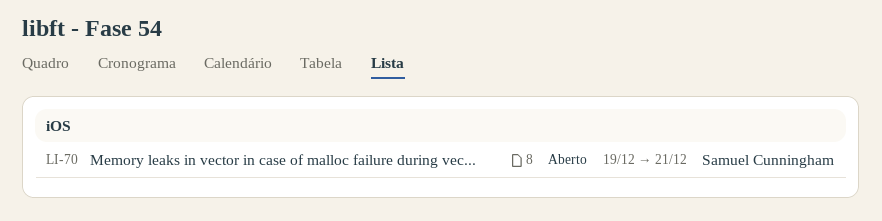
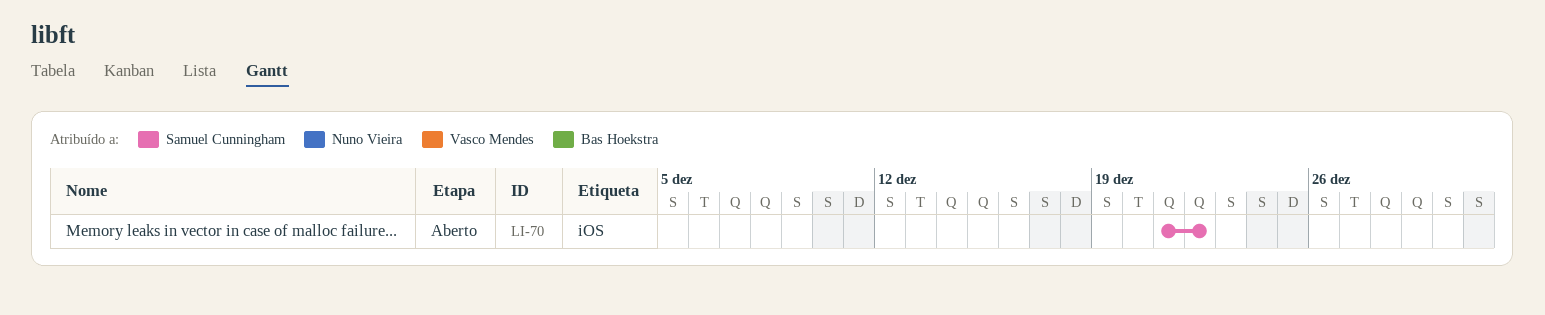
LI-70, start: Dec 19 -> Dec 21
LI-70, due: Dec 21 -> Dec 22

